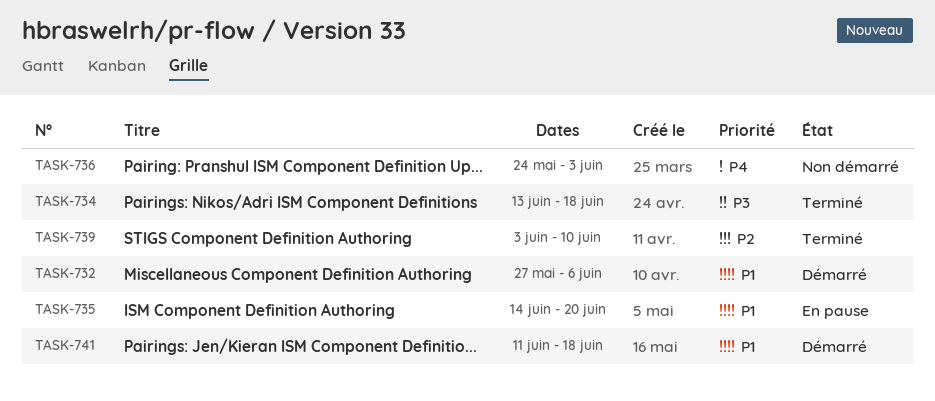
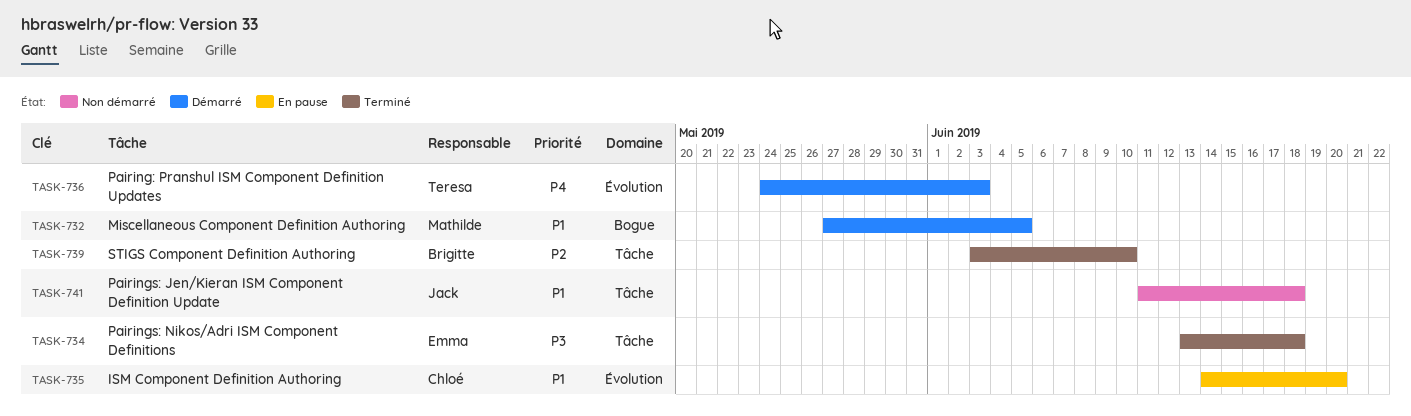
TASK-732, due: Jun 6 -> Jun 5
TASK-736, status: Non démarré -> Démarré
TASK-741, status: Démarré -> Non démarré

